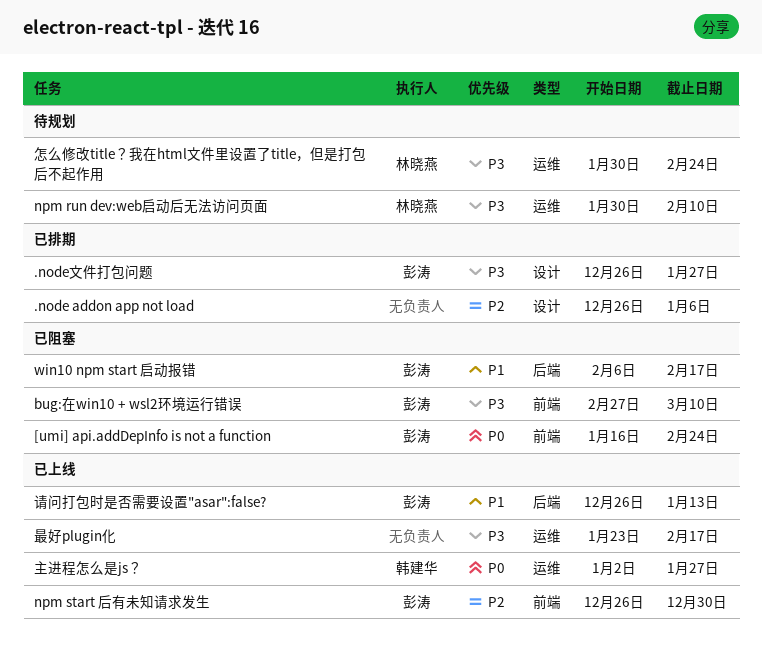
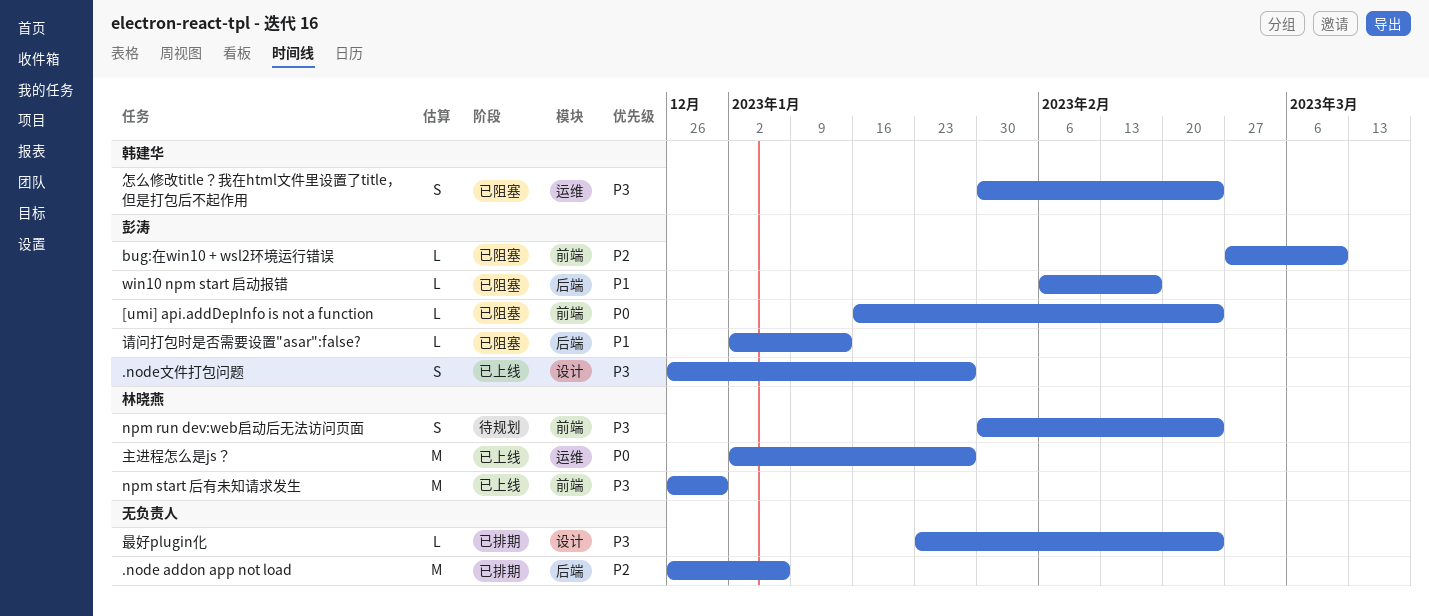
.node addon app not load, label: 设计 -> 后端
.node文件打包问题, status: 已排期 -> 已上线
bug:在win10 + wsl2环境运行错误, priority: P3 -> P2
npm run dev:web启动后无法访问页面, label: 运维 -> 前端
npm run dev:web启动后无法访问页面, due: Feb 10 -> Feb 24
npm start 后有未知请求发生, owner: 彭涛 -> 林晓燕
npm start 后有未知请求发生, priority: P2 -> P3
主进程怎么是js？, owner: 韩建华 -> 林晓燕
怎么修改title？我在html文件里设置了title，但是打包后不起作用, status: 待规划 -> 已阻塞
怎么修改title？我在html文件里设置了title，但是打包后不起作用, owner: 林晓燕 -> 韩建华
最好plugin化, status: 已上线 -> 已排期
最好plugin化, label: 运维 -> 设计
最好plugin化, due: Feb 17 -> Feb 24
请问打包时是否需要设置"asar":false?, status: 已上线 -> 已阻塞
请问打包时是否需要设置"asar":false?, start: Dec 26 -> Jan 2

